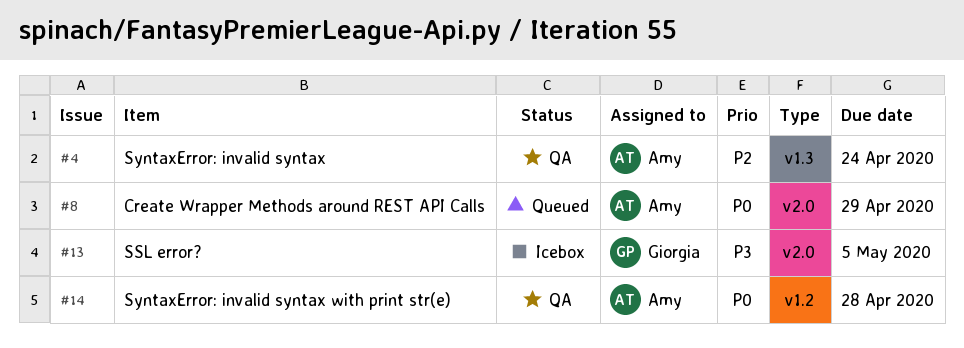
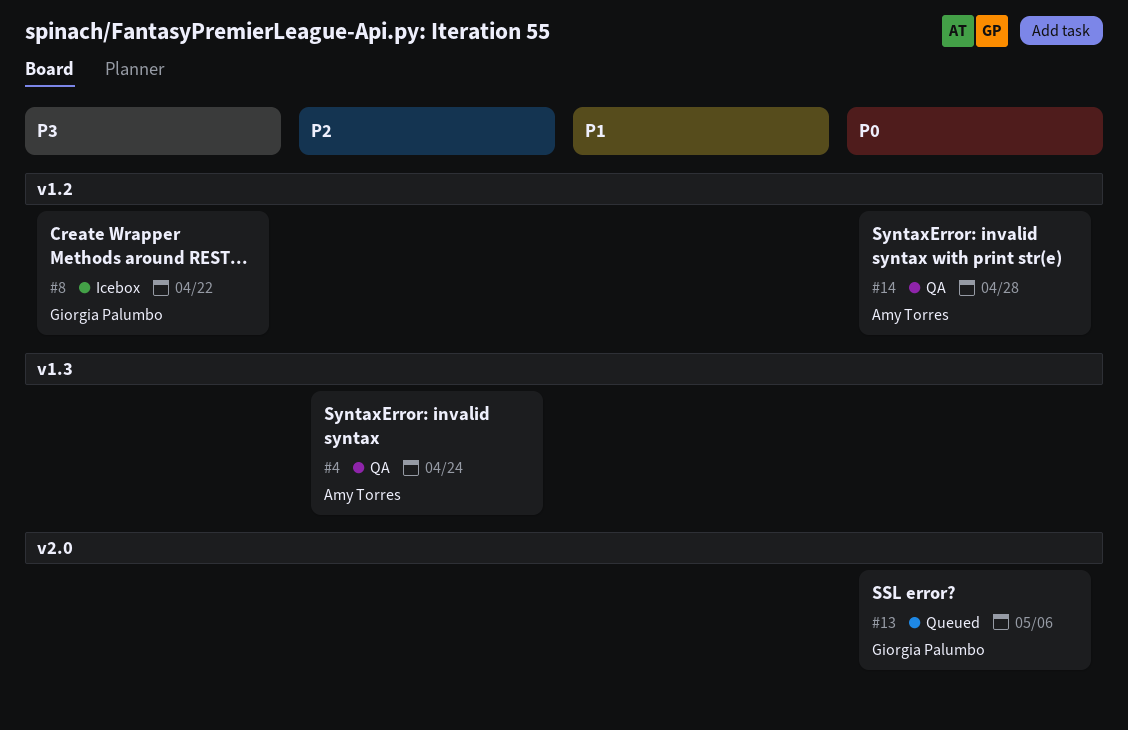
#8, status: Queued -> Icebox
#8, owner: Amy Torres -> Giorgia Palumbo
#8, priority: P0 -> P3
#8, label: v2.0 -> v1.2
#8, due: Apr 29 -> Apr 22
#13, status: Icebox -> Queued
#13, priority: P3 -> P0
#13, due: May 5 -> May 6

